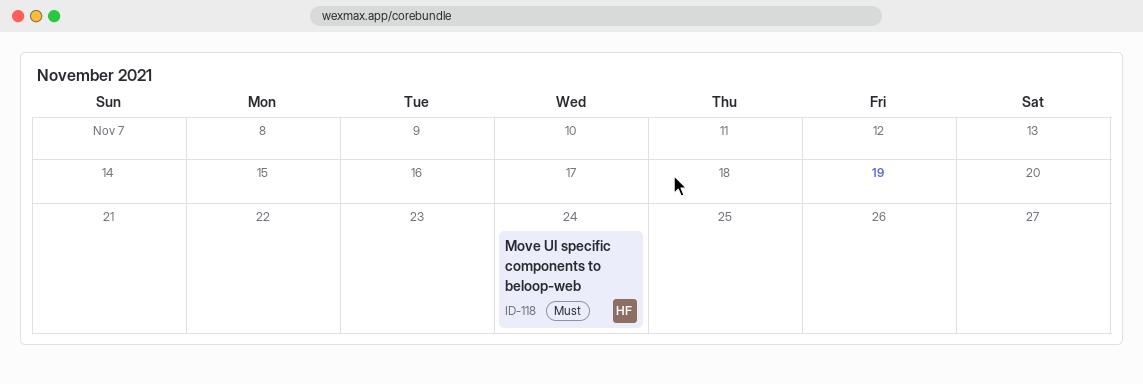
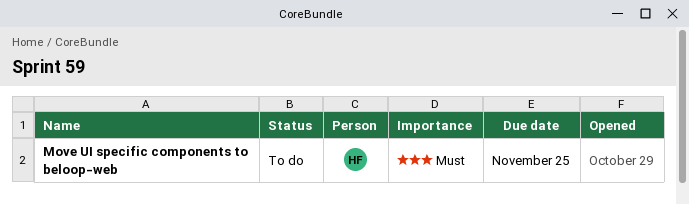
Move UI specific components to beloop-web, due: Nov 24 -> Nov 25

